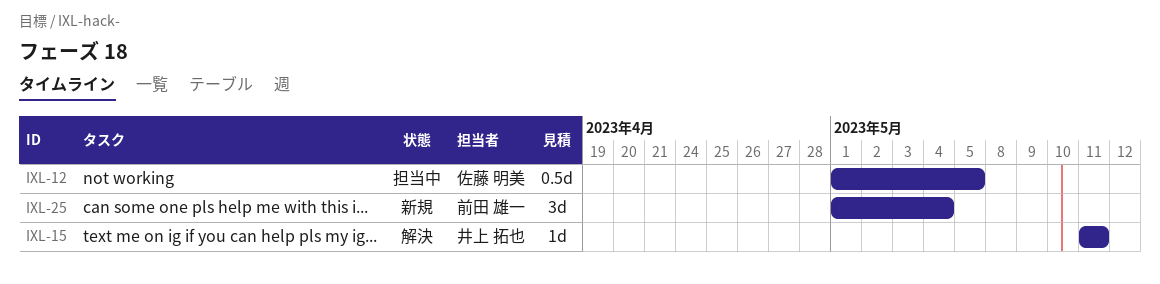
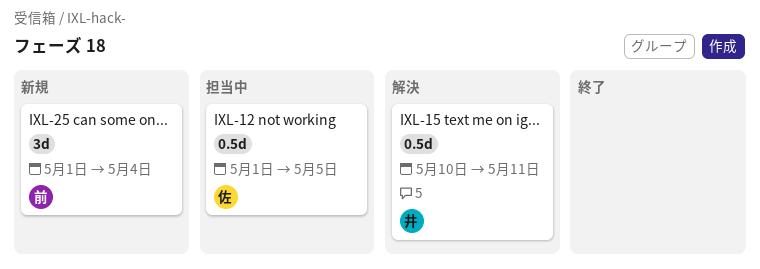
IXL-15, estimate: 1d -> 0.5d
IXL-15, start: May 11 -> May 10

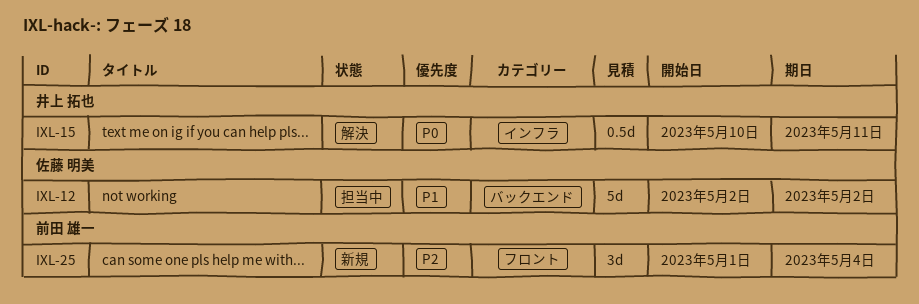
IXL-12, estimate: 0.5d -> 5d
IXL-12, start: May 1 -> May 2
IXL-12, due: May 5 -> May 2

